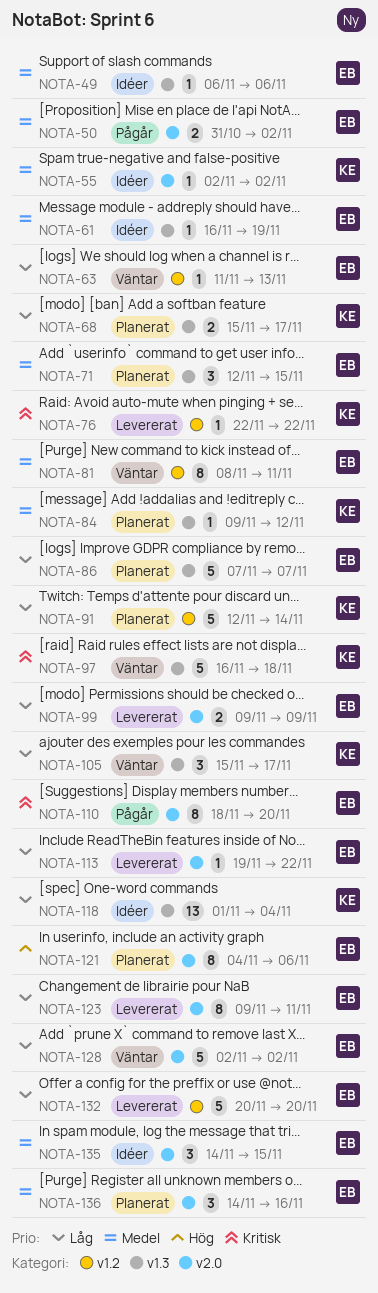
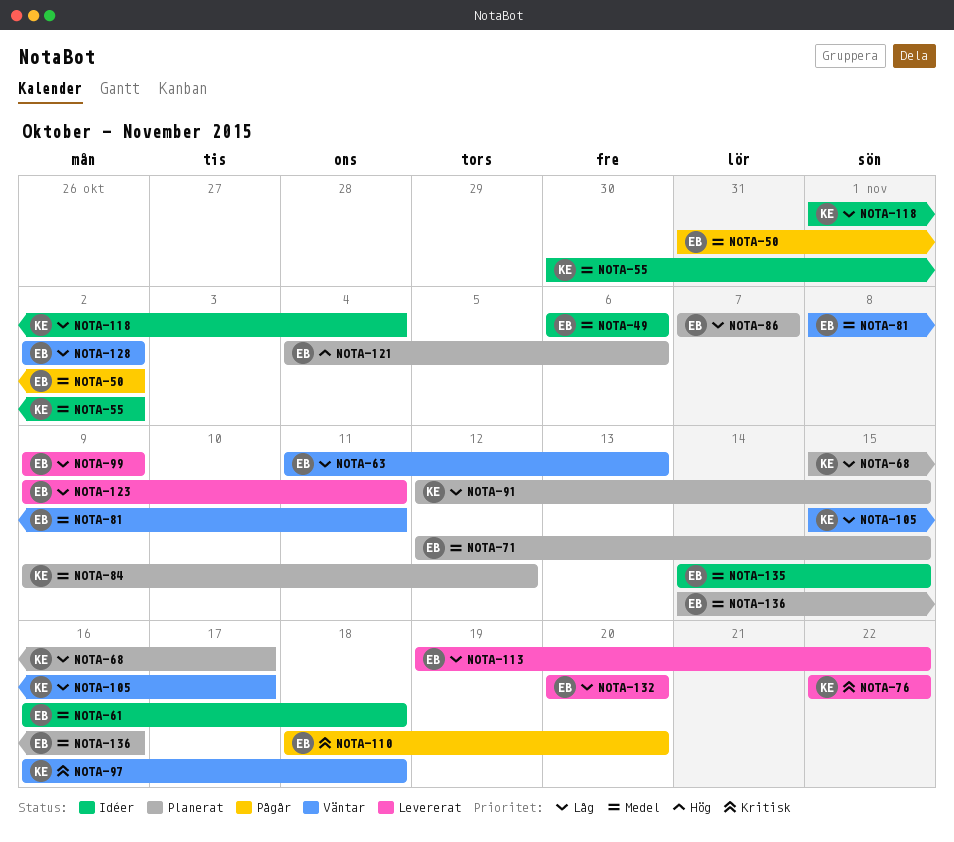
NOTA-55, start: Nov 2 -> Oct 30
NOTA-61, due: Nov 19 -> Nov 18
NOTA-91, due: Nov 14 -> Nov 15

